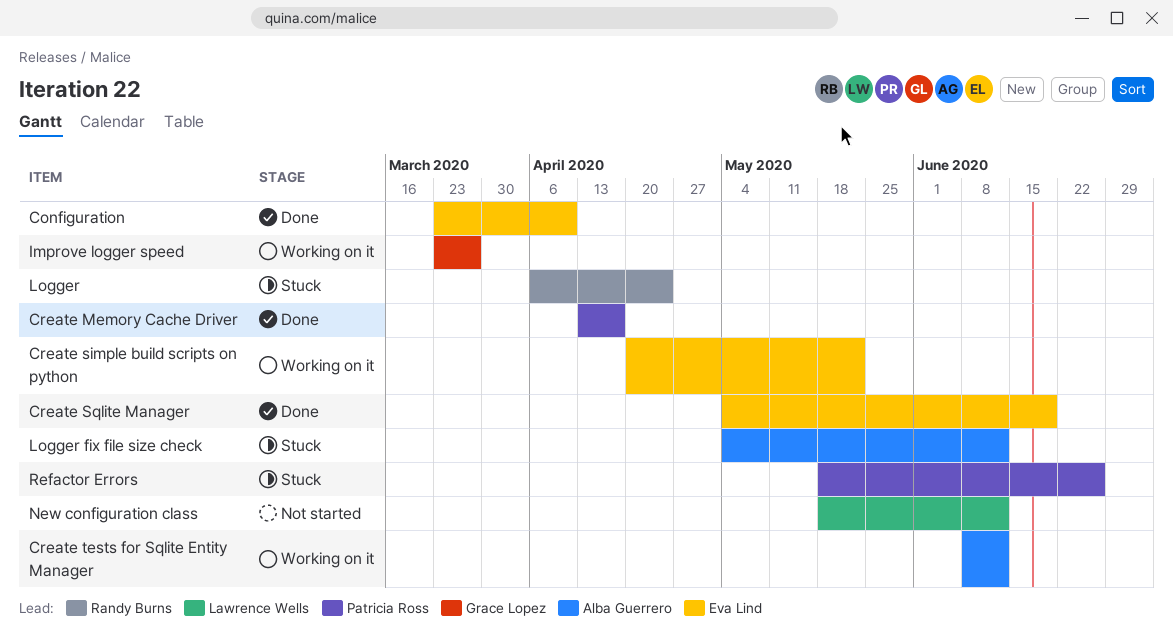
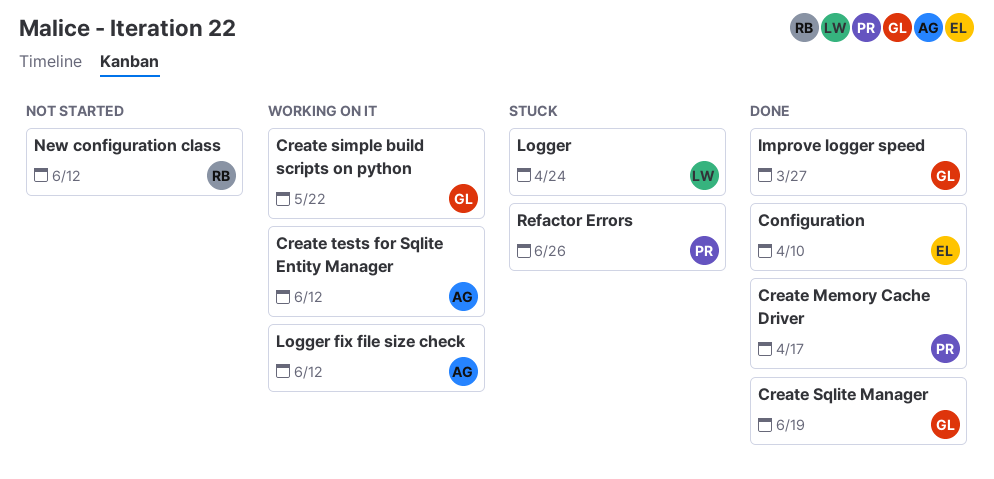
Create simple build scripts on python, owner: Eva Lind -> Grace Lopez
Create Sqlite Manager, owner: Eva Lind -> Grace Lopez
Improve logger speed, status: Working on it -> Done
Logger, owner: Randy Burns -> Lawrence Wells
Logger fix file size check, status: Stuck -> Working on it
New configuration class, owner: Lawrence Wells -> Randy Burns

